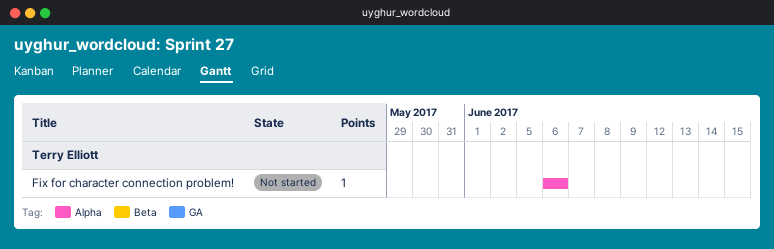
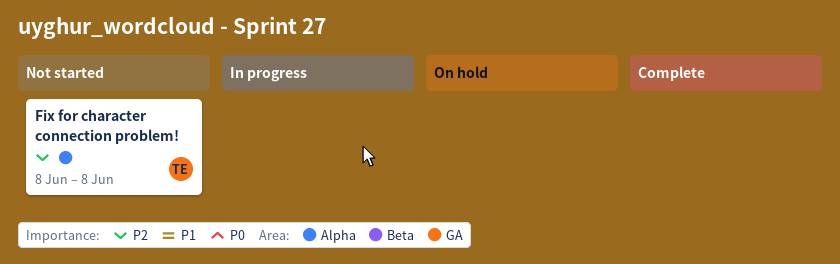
Fix for character connection problem!, start: Jun 6 -> Jun 8
Fix for character connection problem!, due: Jun 6 -> Jun 8

